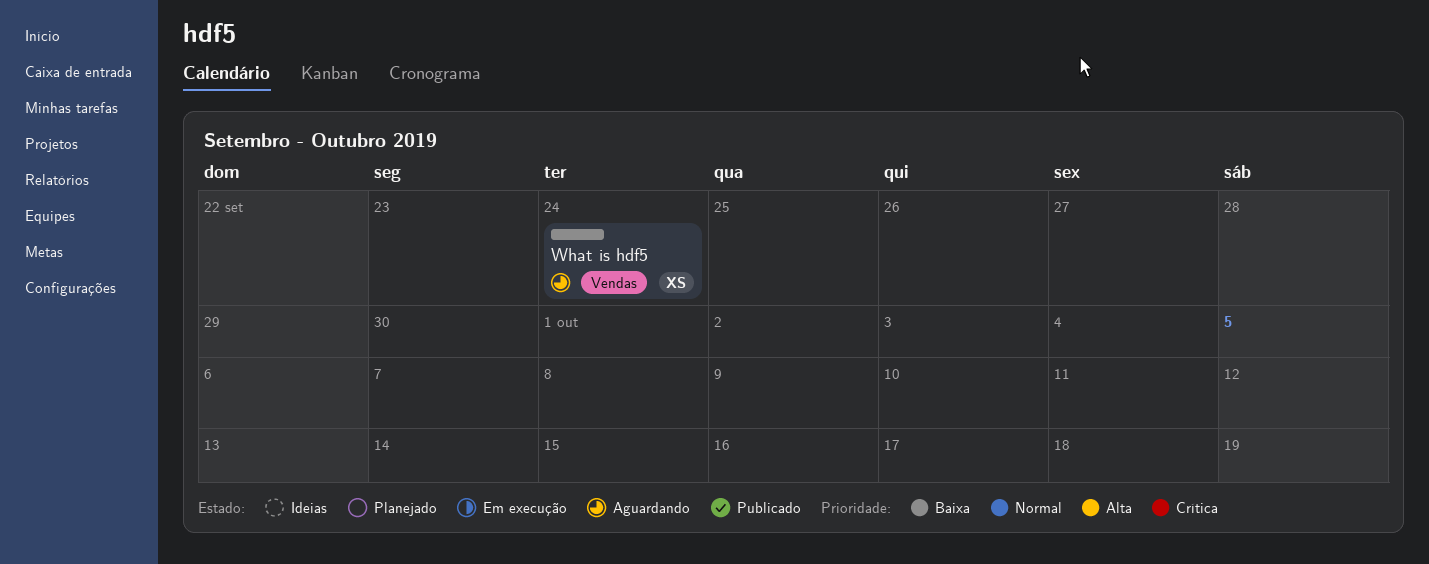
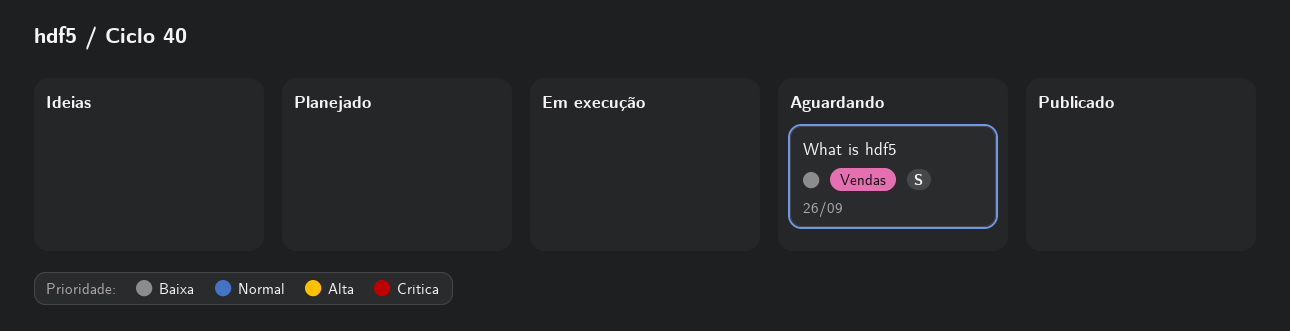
What is hdf5, estimate: XS -> S
What is hdf5, due: Sep 24 -> Sep 26

